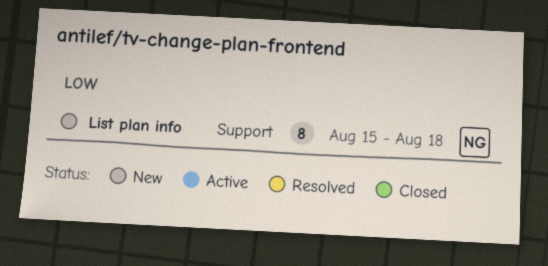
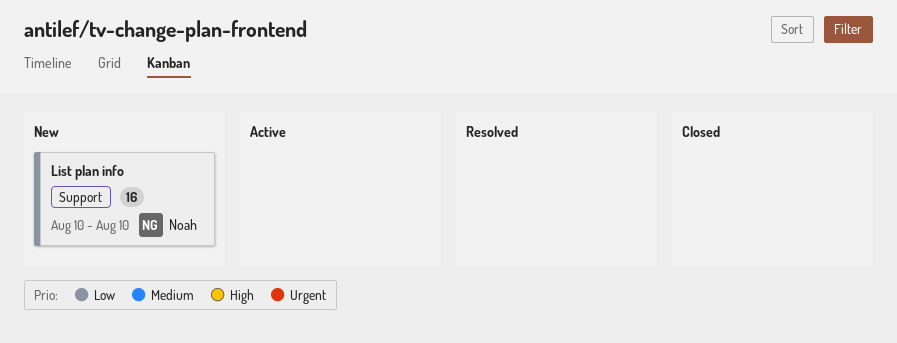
List plan info, estimate: 8 -> 16
List plan info, start: Aug 15 -> Aug 10
List plan info, due: Aug 18 -> Aug 10

